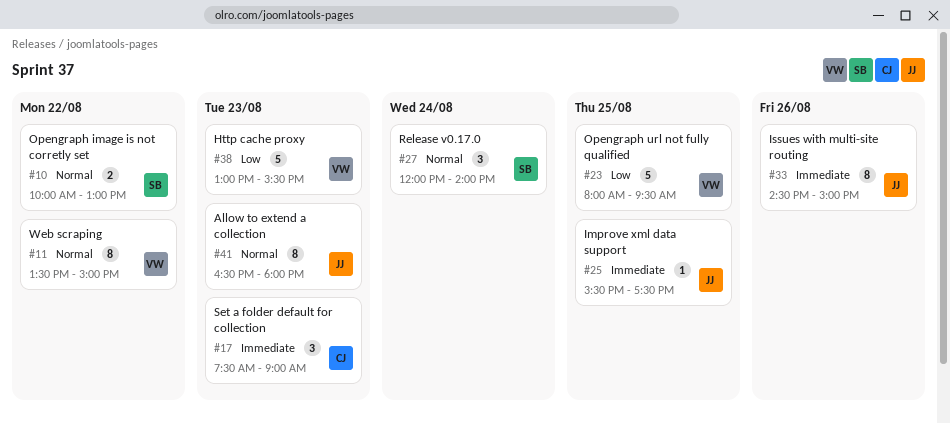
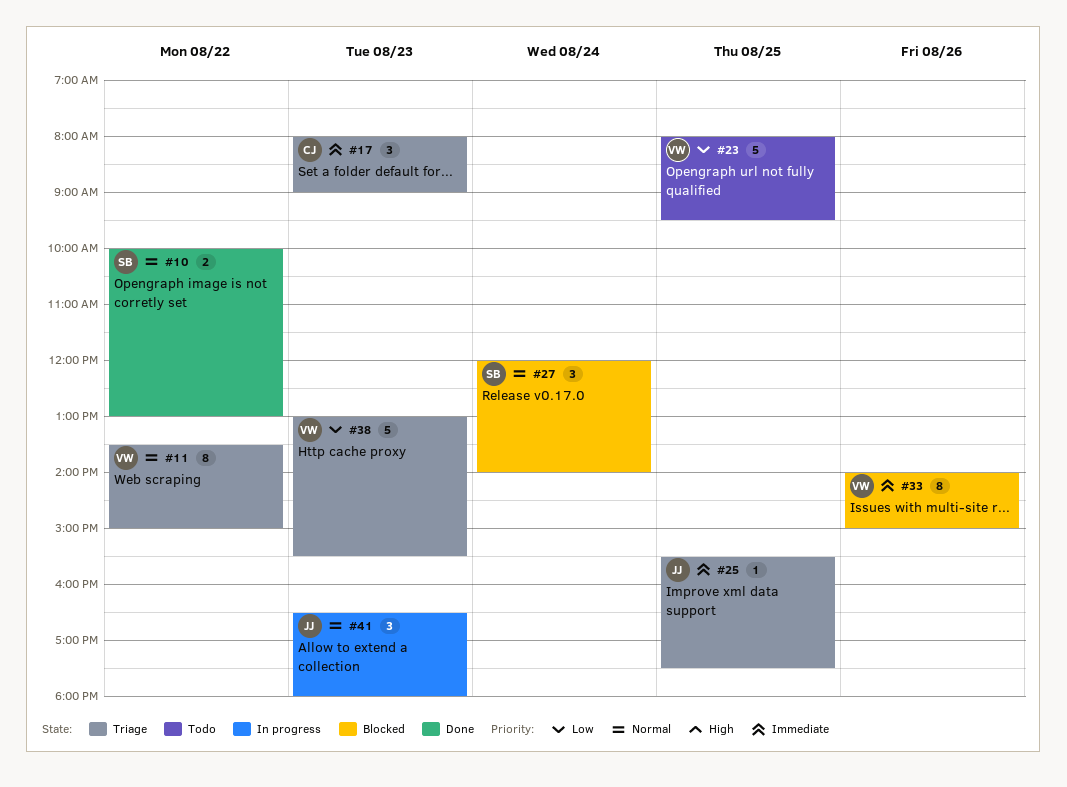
#17, begins: 07:30 -> 08:00
#33, owner: JJ -> VW
#33, begins: 14:30 -> 14:00
#41, estimate: 8 -> 3

